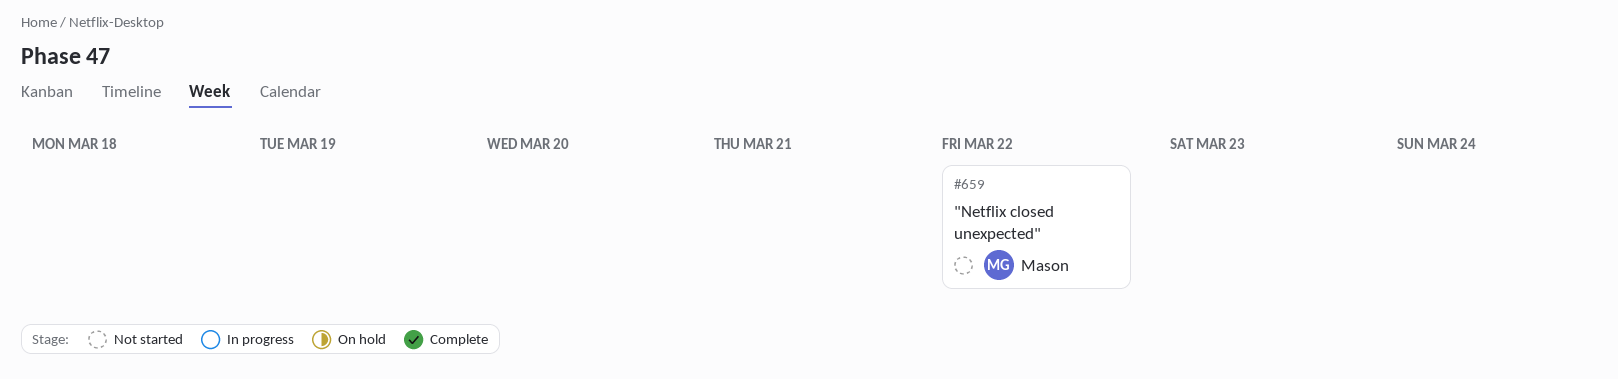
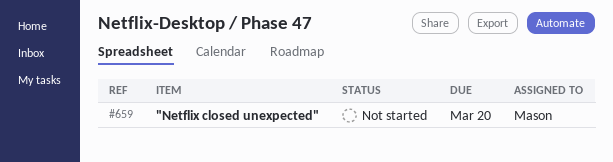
#659, due: Mar 22 -> Mar 20

